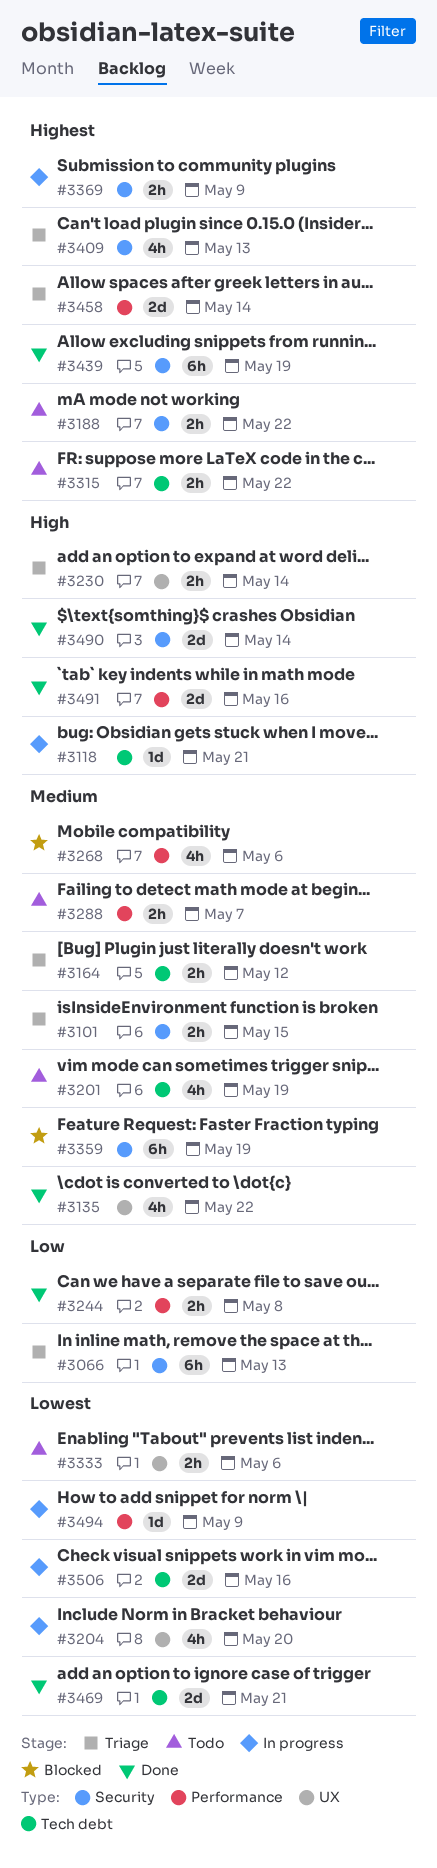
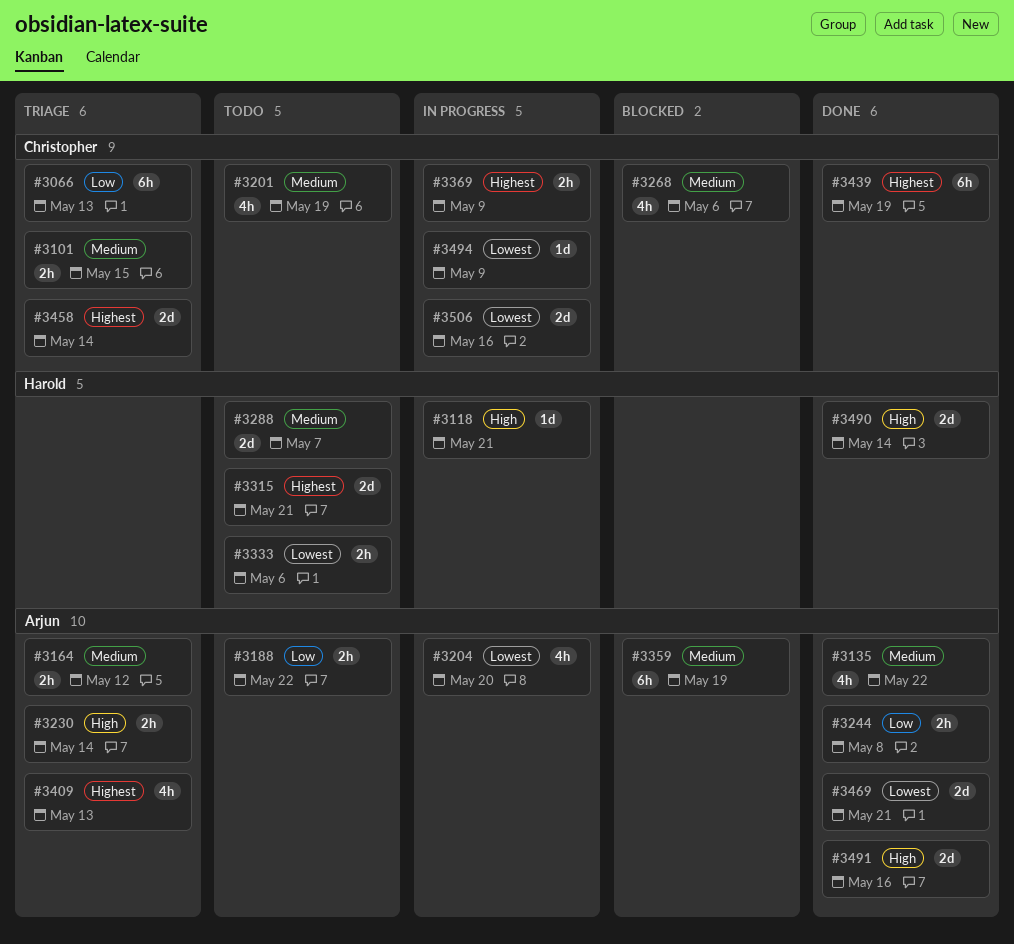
#3188, priority: Highest -> Low
#3288, estimate: 2h -> 2d
#3315, estimate: 2h -> 2d
#3315, due: May 22 -> May 21

